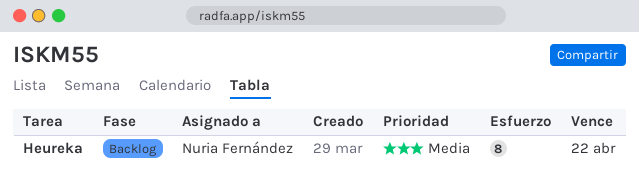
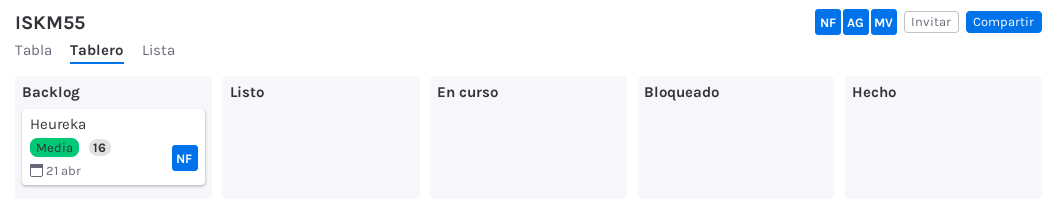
Heureka, estimate: 8 -> 16
Heureka, due: Apr 22 -> Apr 21

